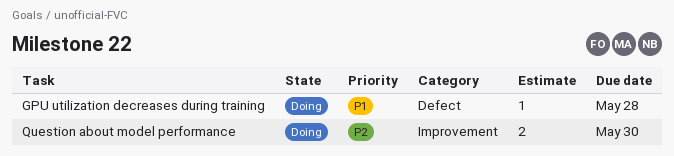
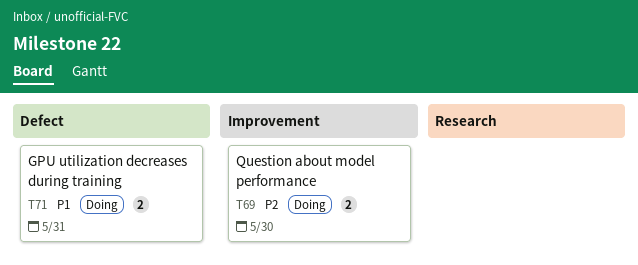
GPU utilization decreases during training, estimate: 1 -> 2
GPU utilization decreases during training, due: May 28 -> May 31

